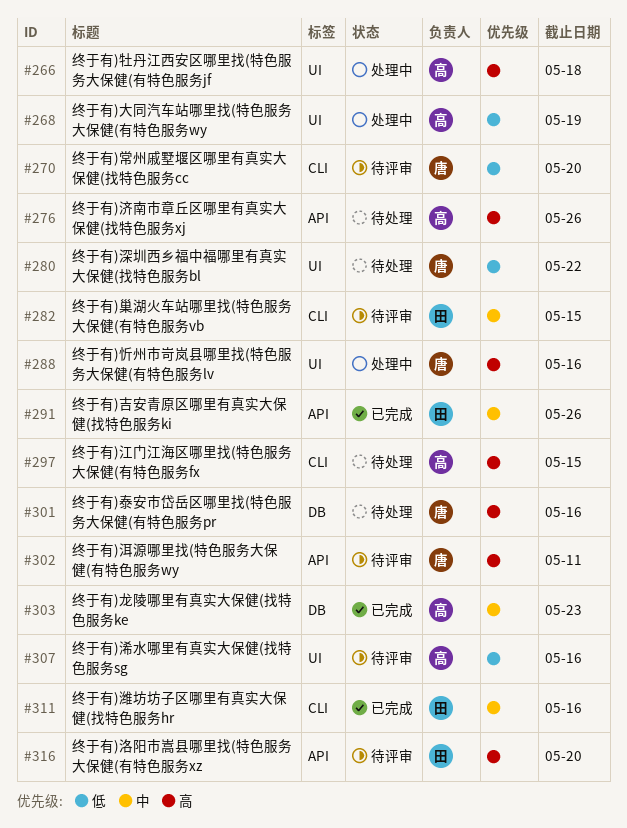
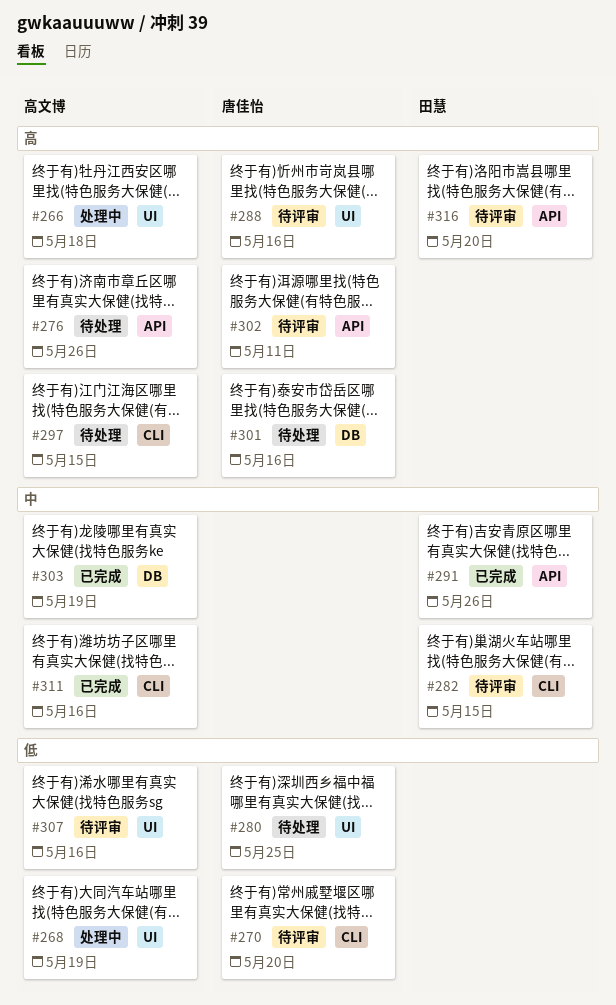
#280, due: May 22 -> May 25
#288, status: 处理中 -> 待评审
#303, due: May 23 -> May 19
#311, owner: 田慧 -> 高文博

